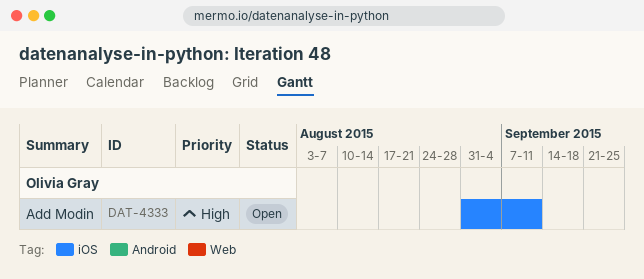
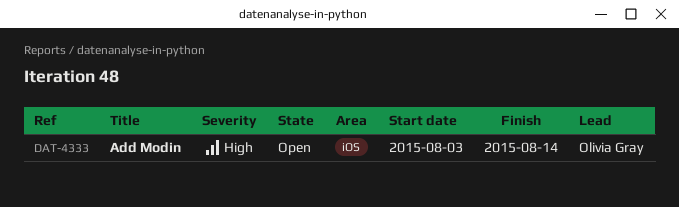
DAT-4333, start: Aug 31 -> Aug 3
DAT-4333, due: Sep 11 -> Aug 14

